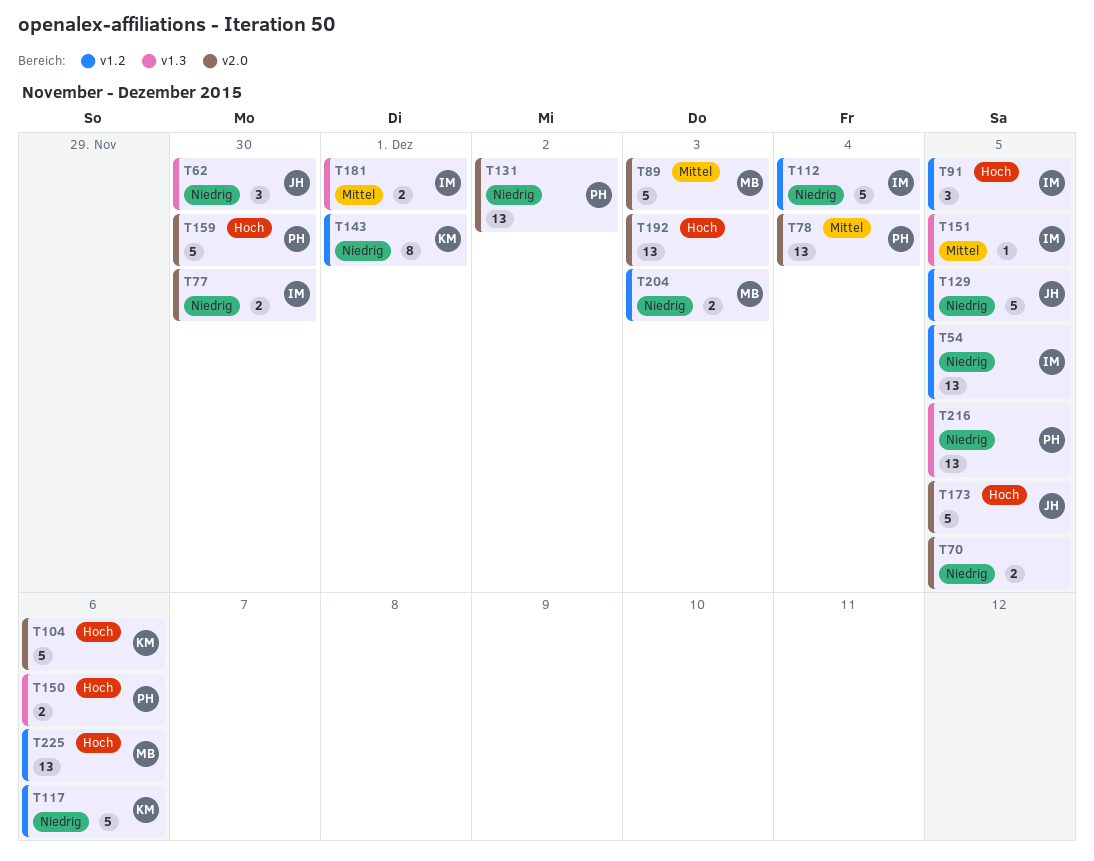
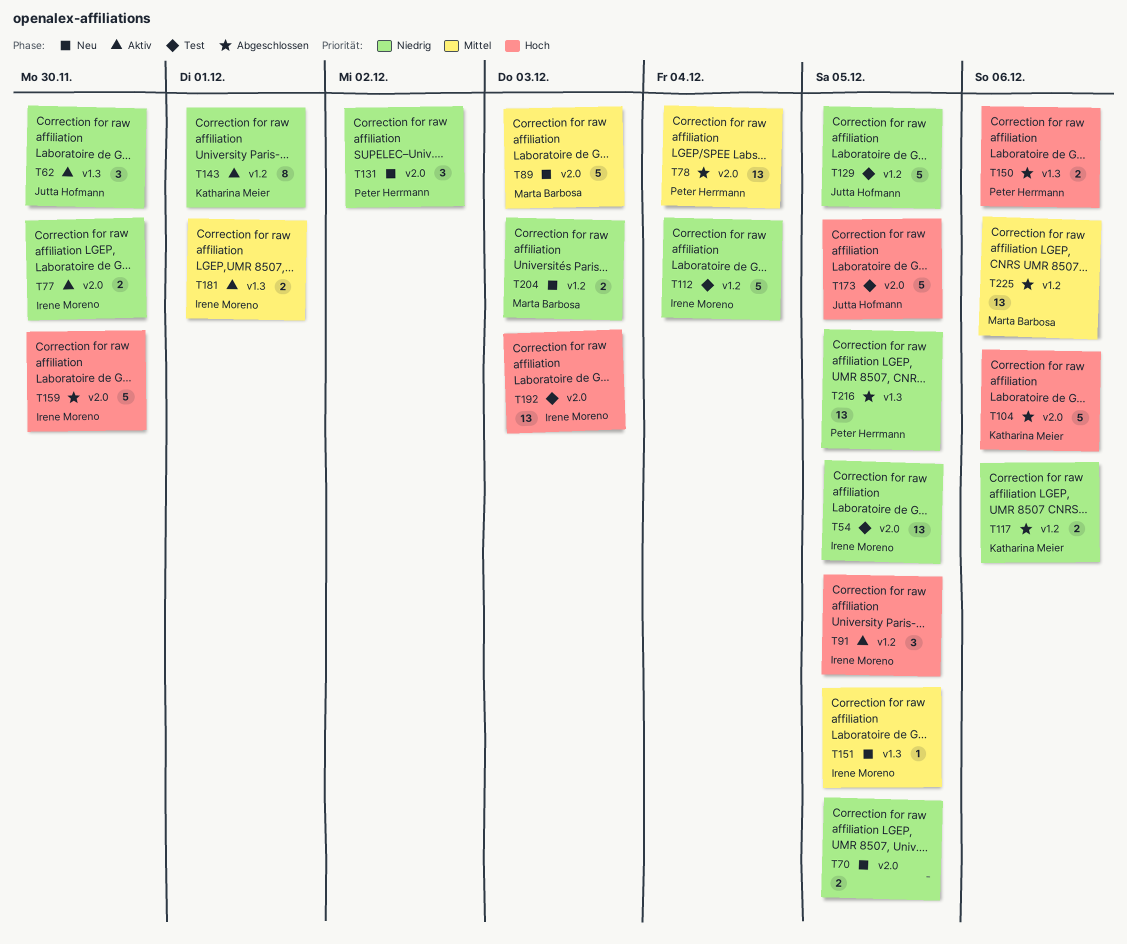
T54, label: v1.2 -> v2.0
T117, estimate: 5 -> 2
T131, estimate: 13 -> 3
T159, owner: Peter Herrmann -> Irene Moreno
T192, owner: none -> Irene Moreno
T225, priority: Hoch -> Mittel

